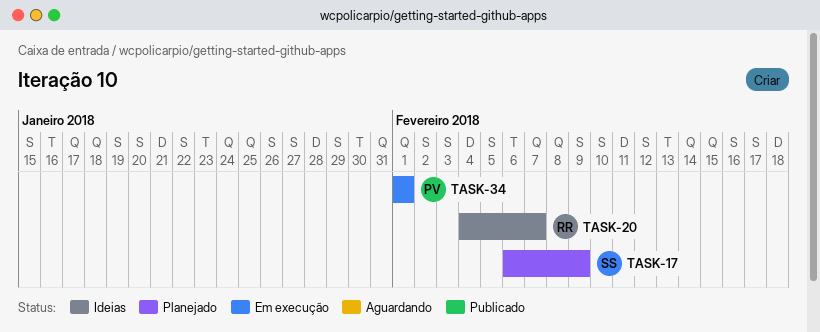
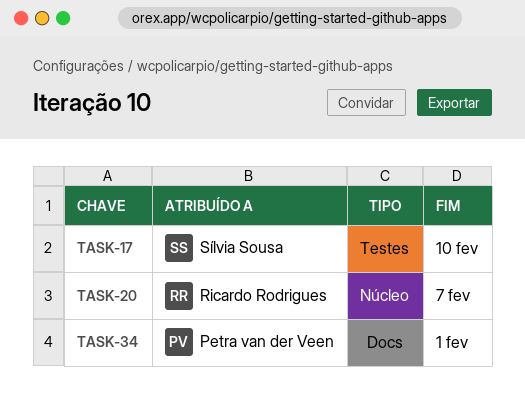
TASK-17, due: Feb 9 -> Feb 10

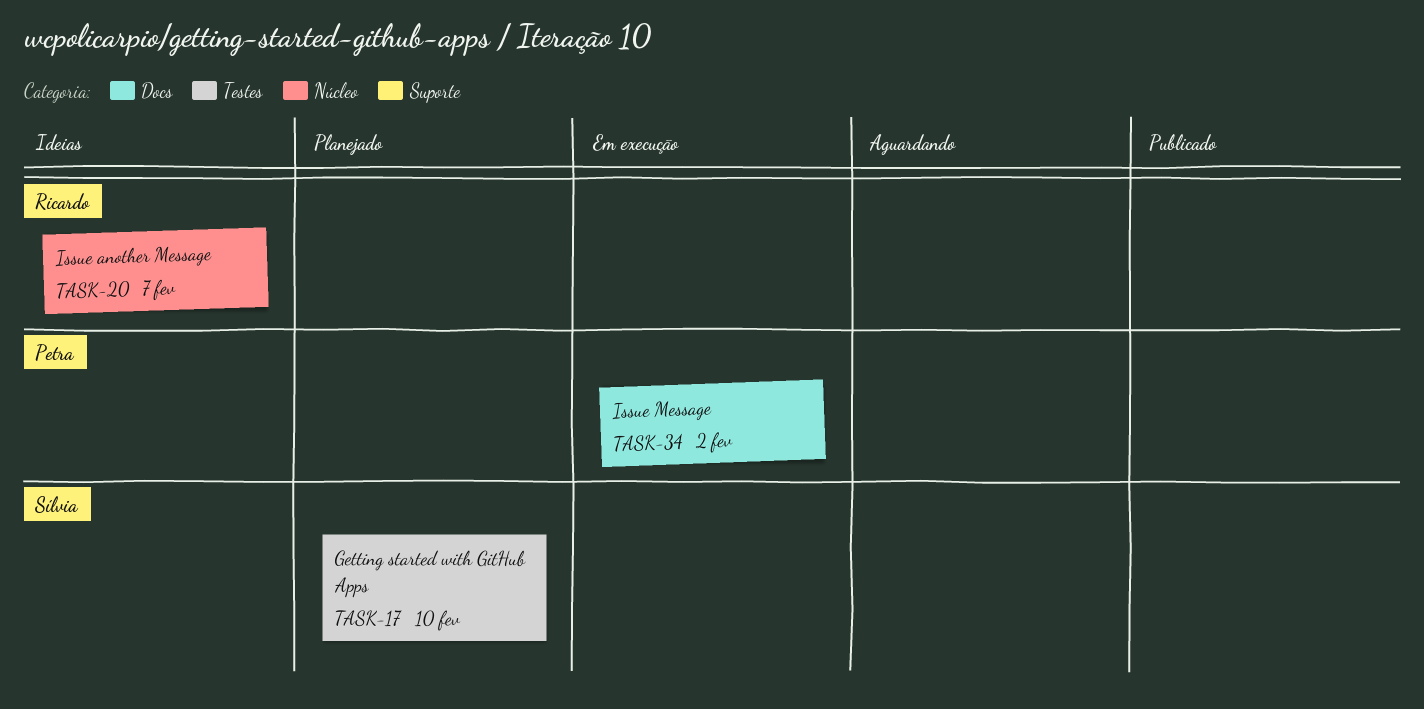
TASK-34, due: Feb 1 -> Feb 2

